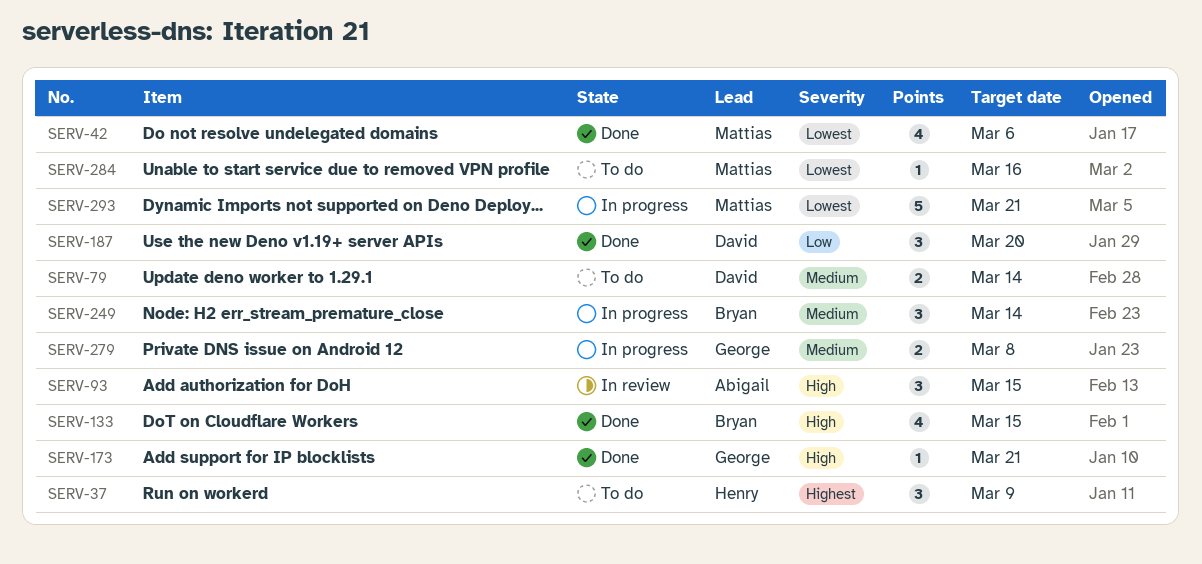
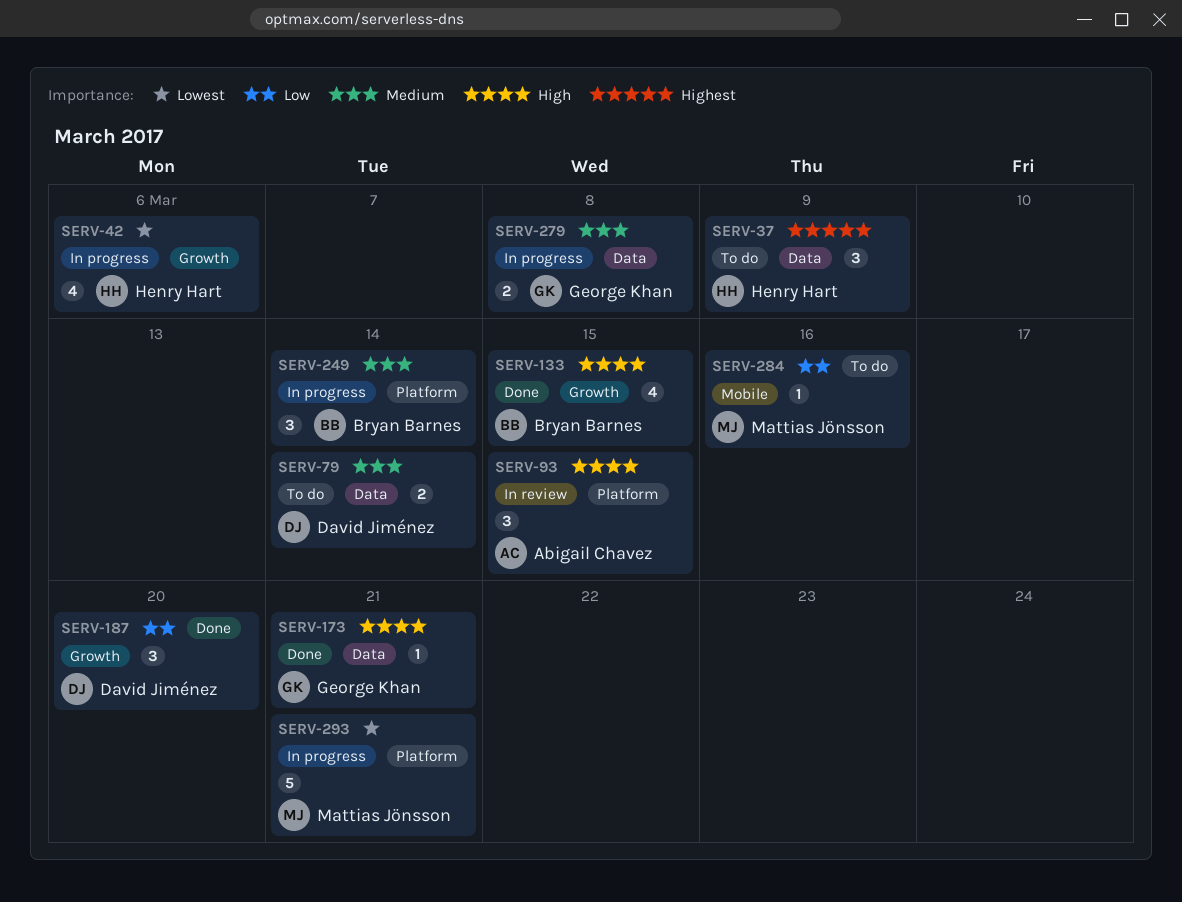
SERV-42, status: Done -> In progress
SERV-42, owner: Mattias Jönsson -> Henry Hart
SERV-284, priority: Lowest -> Low

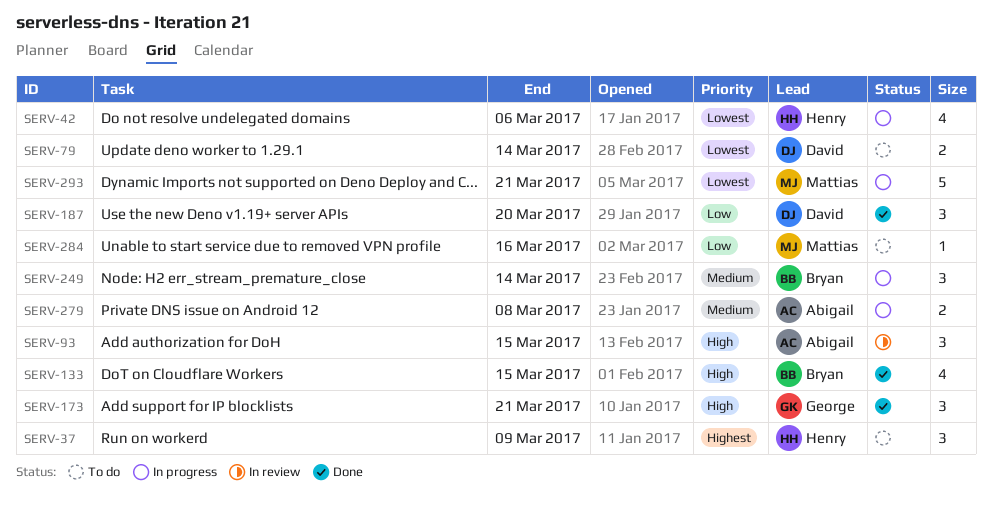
SERV-79, priority: Medium -> Lowest
SERV-173, estimate: 1 -> 3
SERV-279, owner: George Khan -> Abigail Chavez

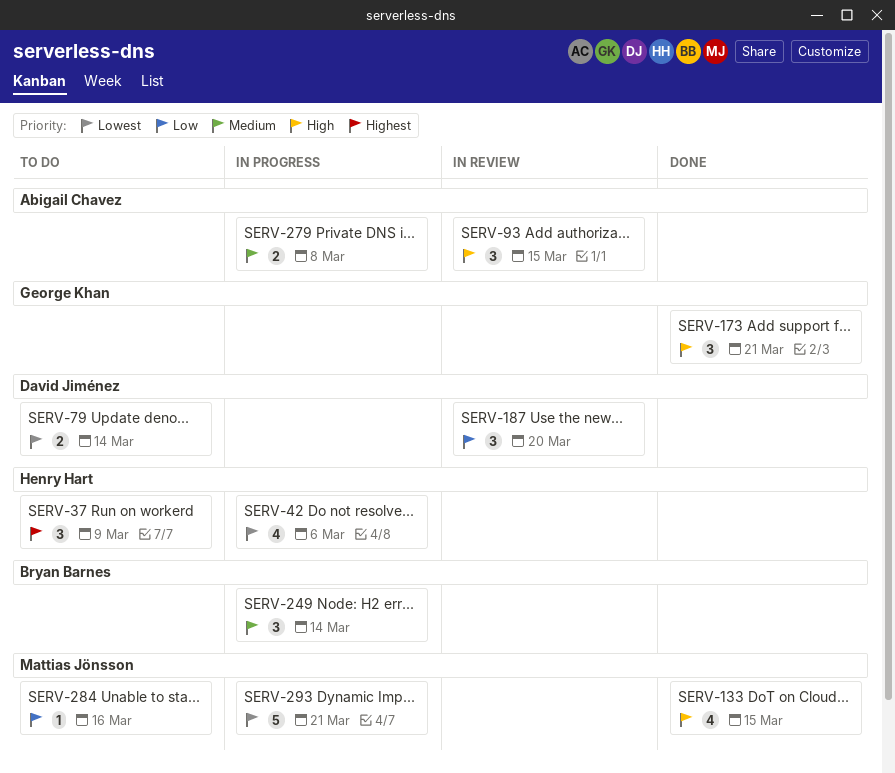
SERV-133, owner: Bryan Barnes -> Mattias Jönsson
SERV-187, status: Done -> In review

